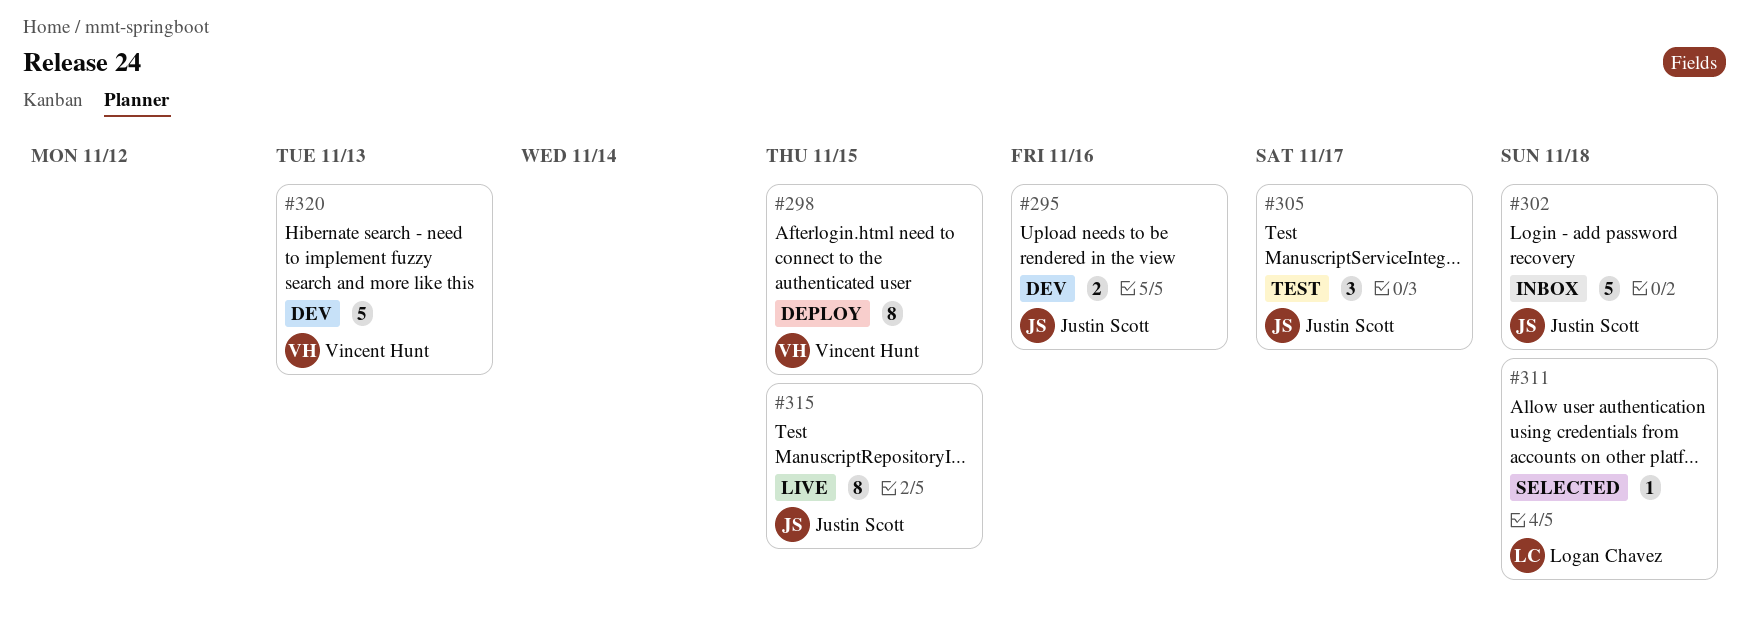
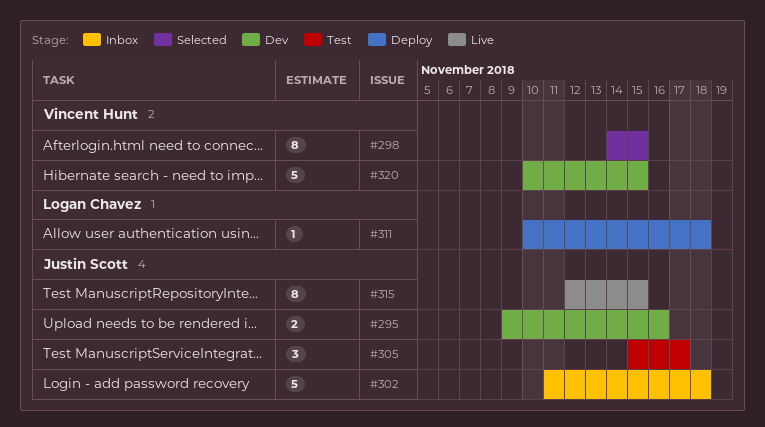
#298, status: Deploy -> Selected
#311, status: Selected -> Deploy
#320, due: Nov 13 -> Nov 15

